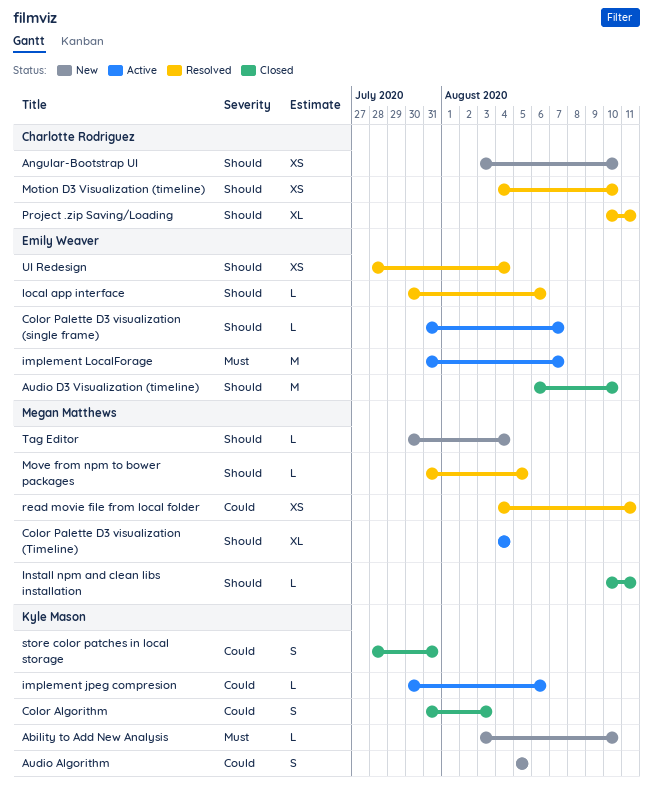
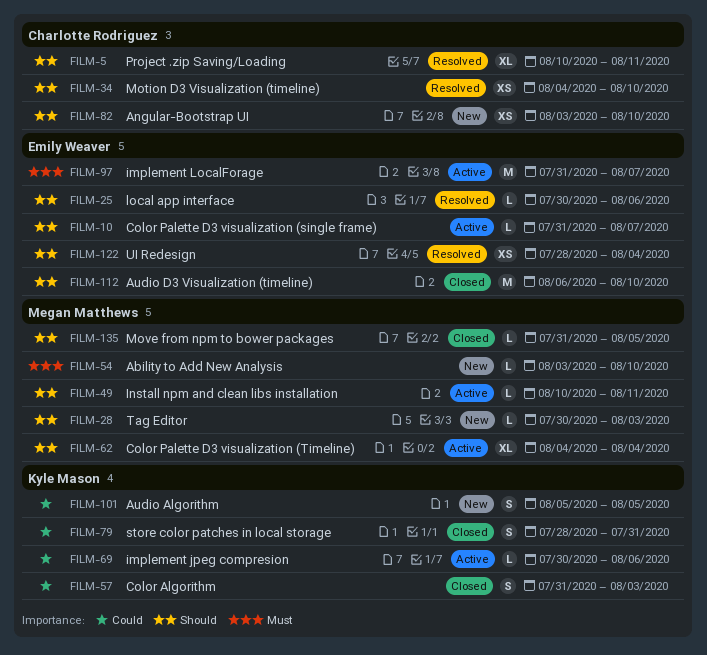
Ability to Add New Analysis, owner: Kyle Mason -> Megan Matthews
Install npm and clean libs installation, status: Closed -> Active
Move from npm to bower packages, status: Resolved -> Closed
read movie file from local folder: present -> none
Tag Editor, due: Aug 4 -> Aug 3

